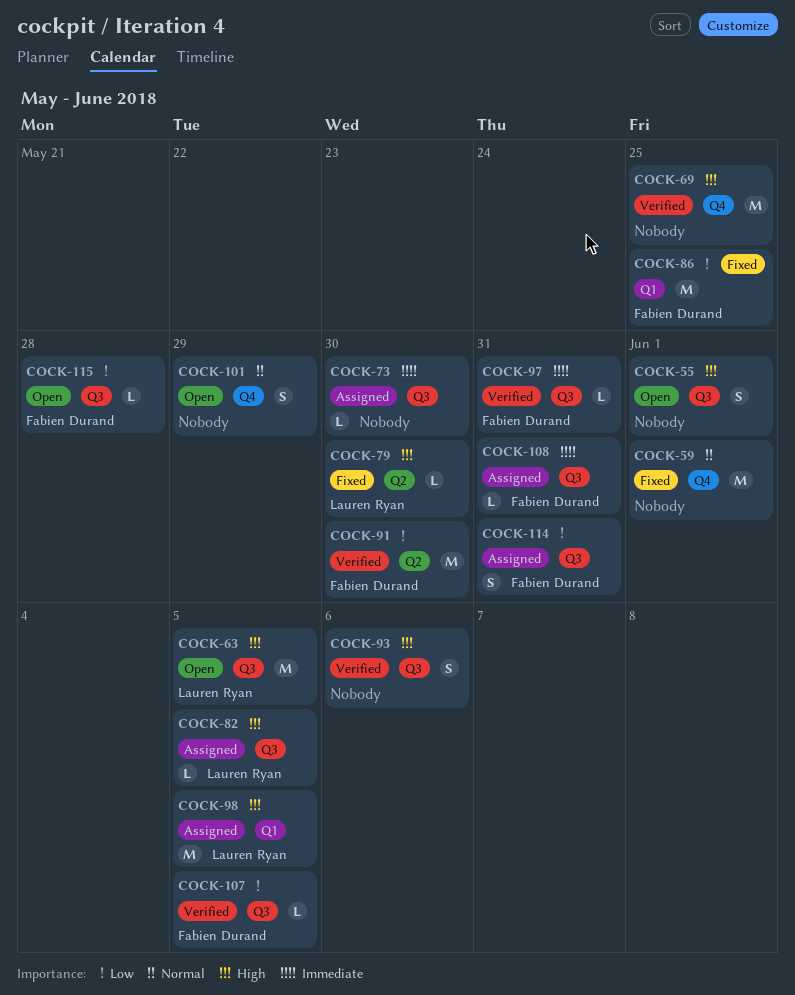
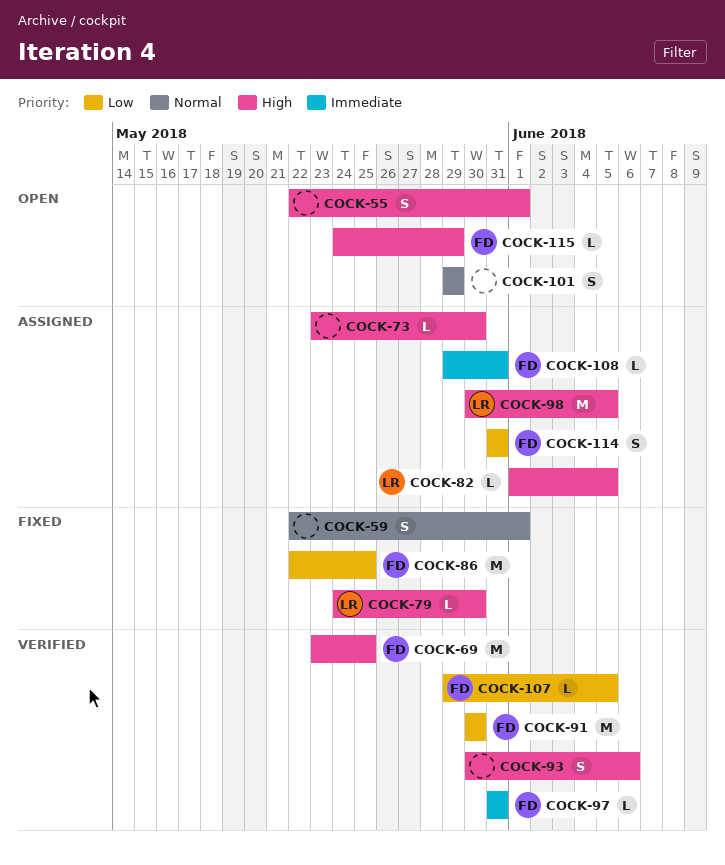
COCK-59, estimate: M -> S
COCK-63: present -> none
COCK-69, owner: none -> Fabien Durand
COCK-73, priority: Immediate -> High
COCK-115, priority: Low -> High
COCK-115, due: May 28 -> May 29

